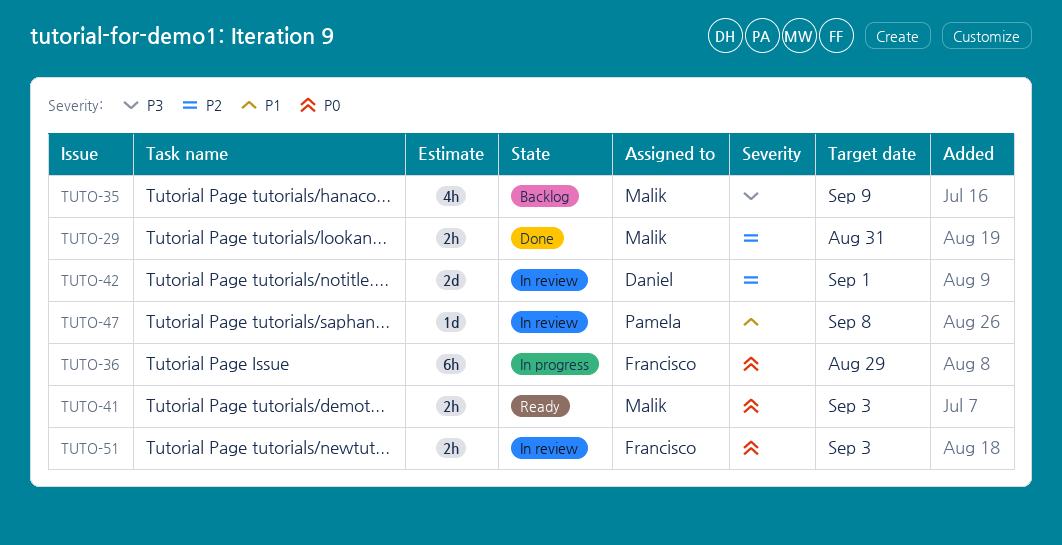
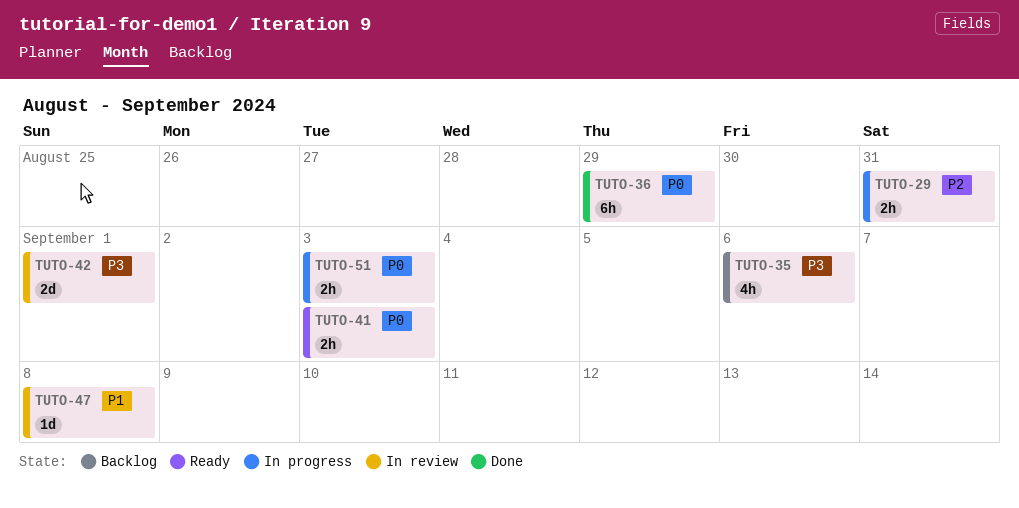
TUTO-29, status: Done -> In progress
TUTO-35, due: Sep 9 -> Sep 6
TUTO-36, status: In progress -> Done
TUTO-42, priority: P2 -> P3
TUTO-51, status: In review -> In progress

